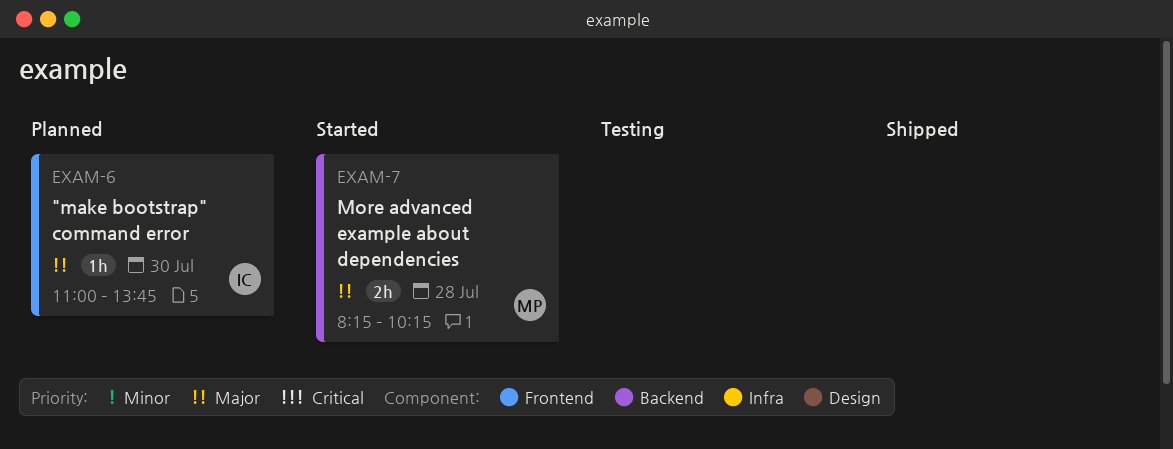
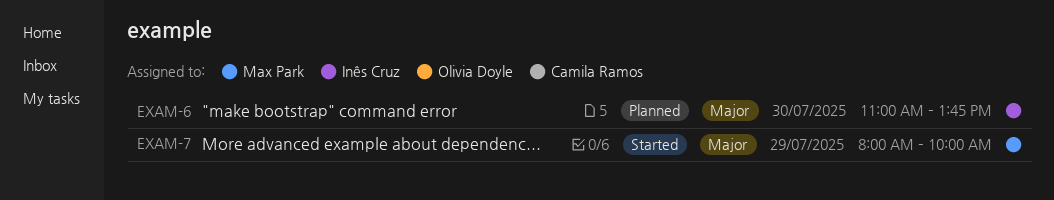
EXAM-7, day: Jul 28 -> Jul 29
EXAM-7, begins: 08:15 -> 08:00
EXAM-7, ends: 10:15 -> 10:00

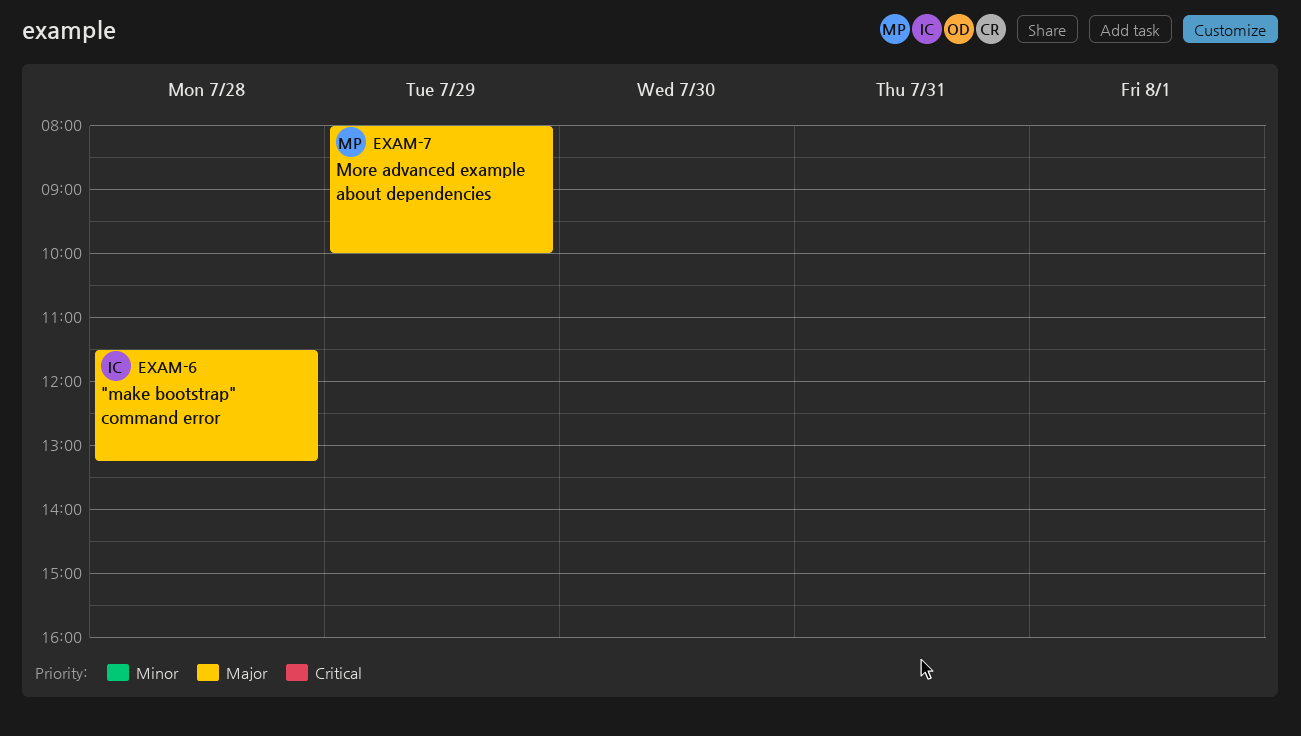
EXAM-6, day: Jul 30 -> Jul 28
EXAM-6, begins: 11:00 -> 11:30
EXAM-6, ends: 13:45 -> 13:15

